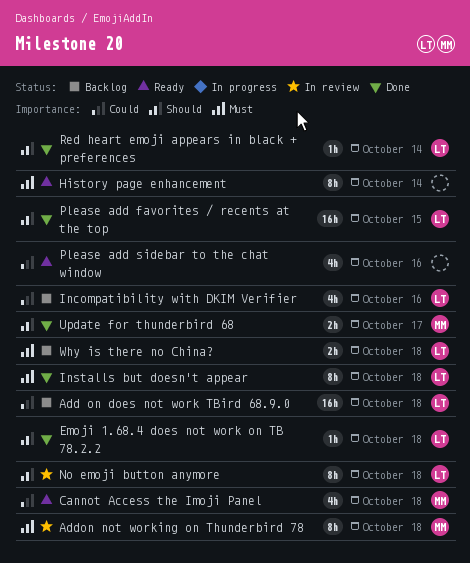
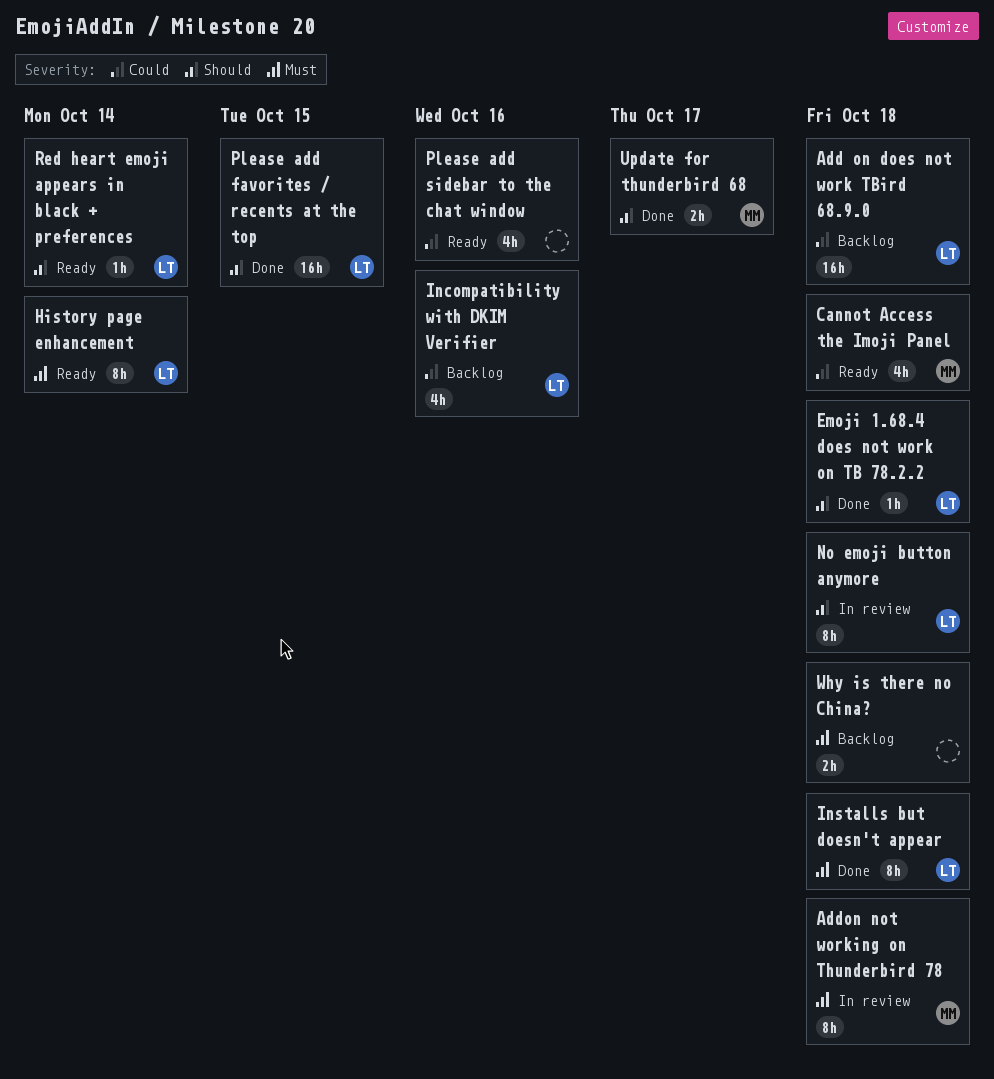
History page enhancement, owner: none -> LT
Red heart emoji appears in black + preferences, status: Done -> Ready
Why is there no China?, owner: LT -> none

